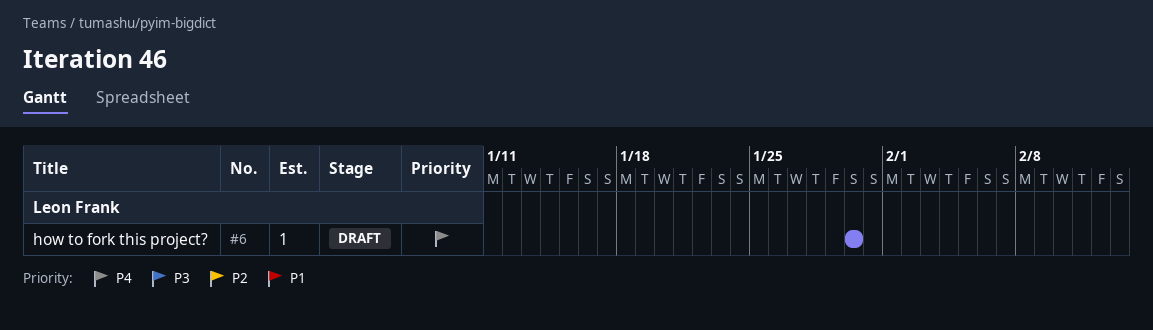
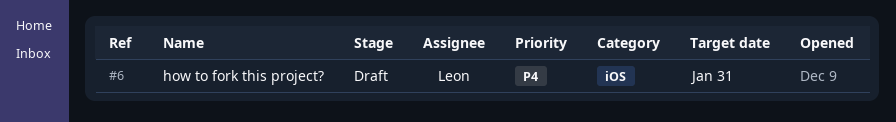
#6, due: Jan 30 -> Jan 31

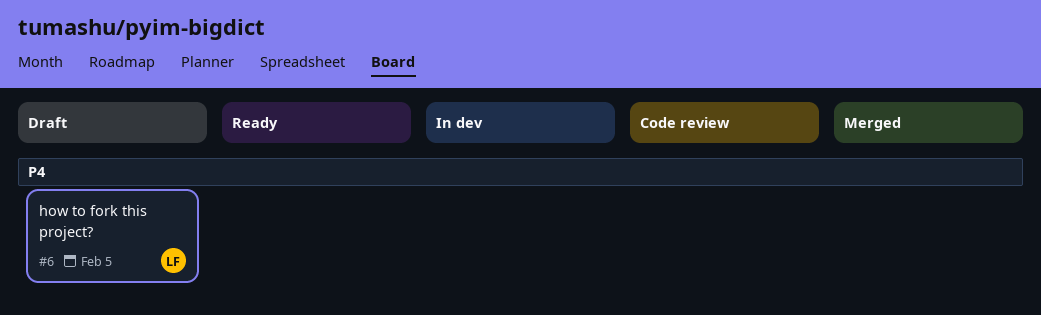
#6, due: Jan 31 -> Feb 5

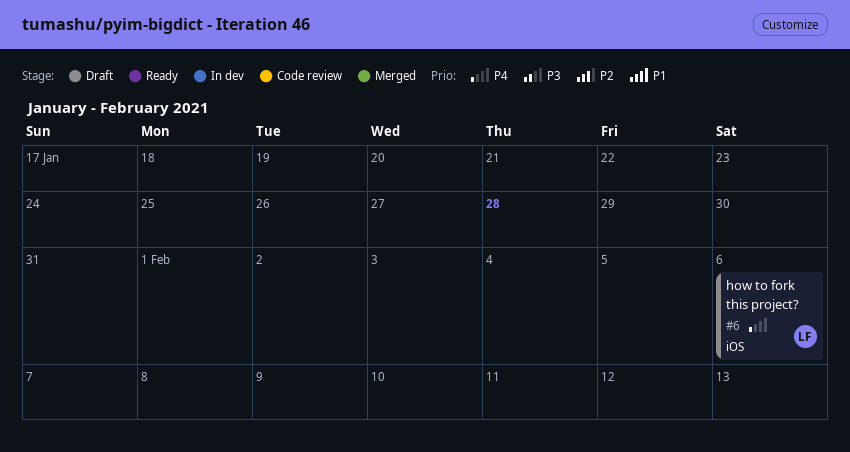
#6, due: Feb 5 -> Feb 6

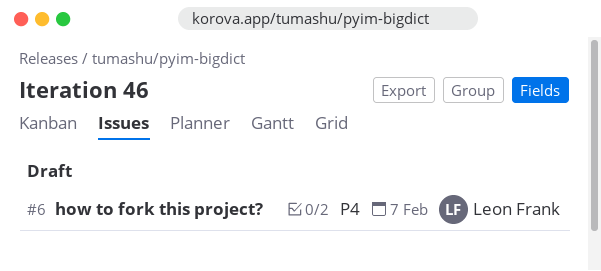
#6, due: Feb 6 -> Feb 7

